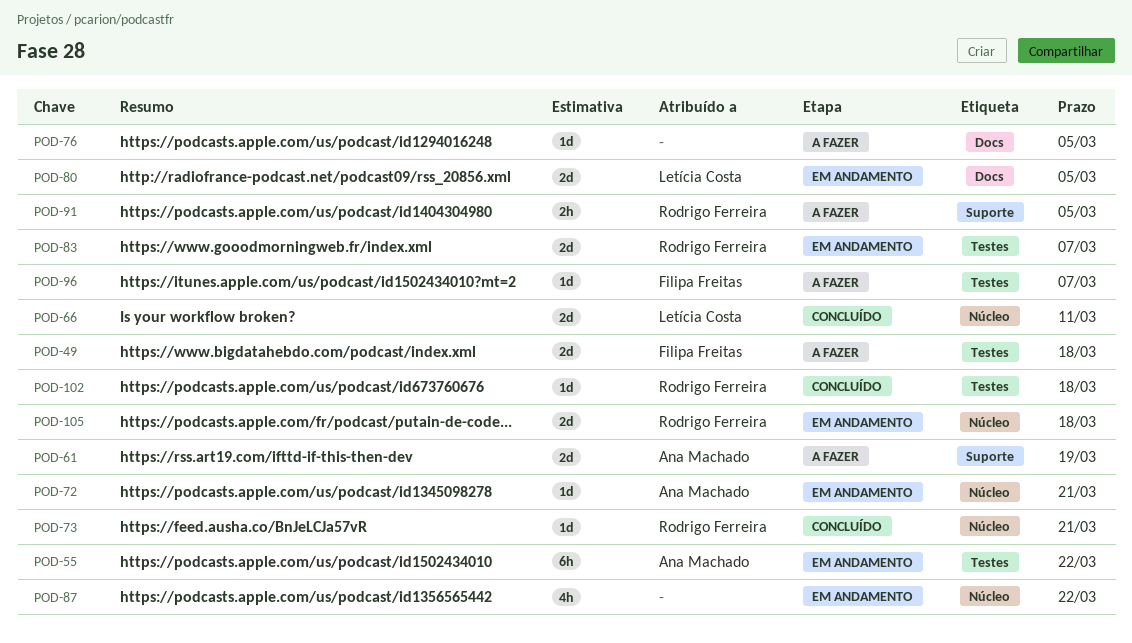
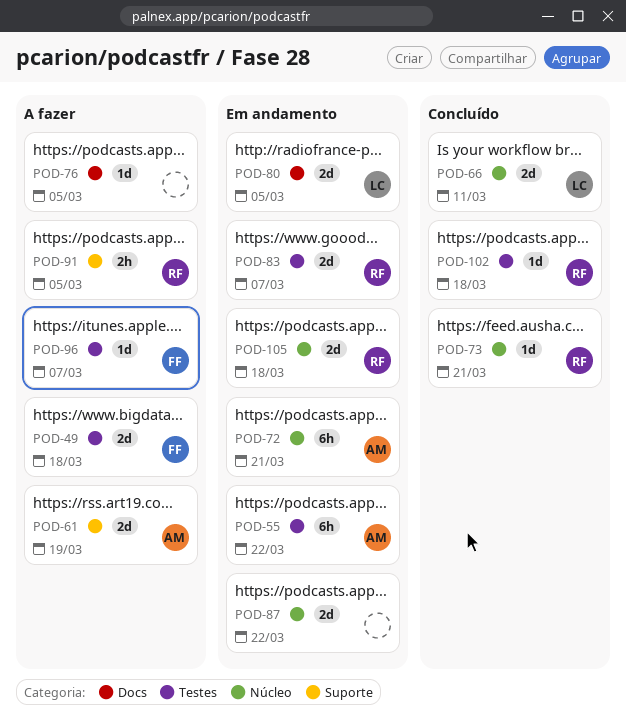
POD-72, estimate: 1d -> 6h
POD-87, estimate: 4h -> 2d

